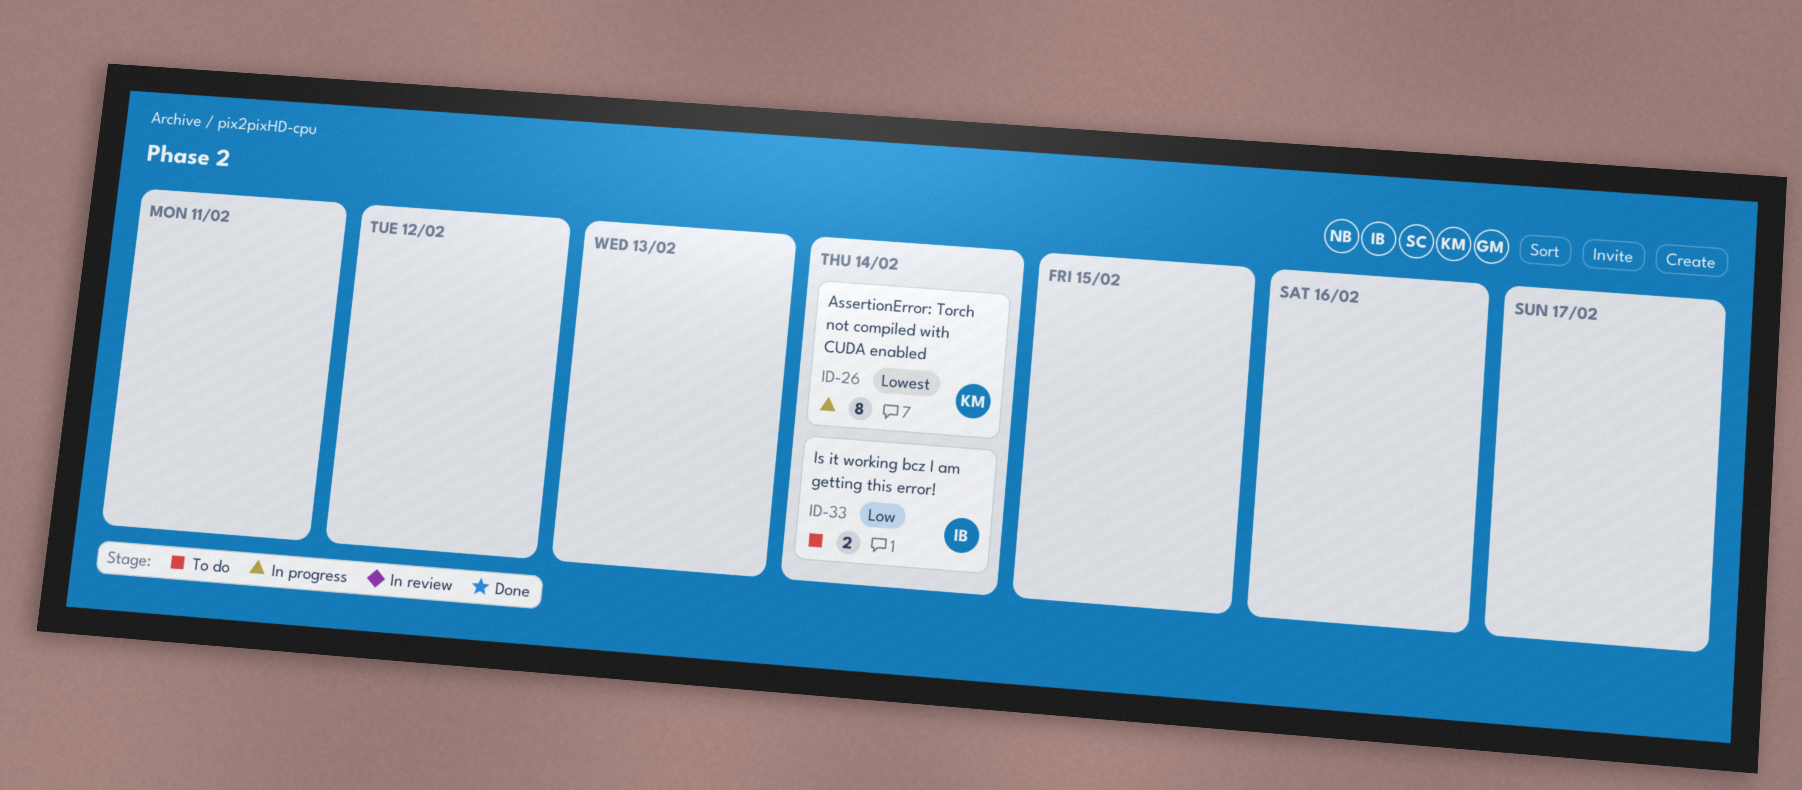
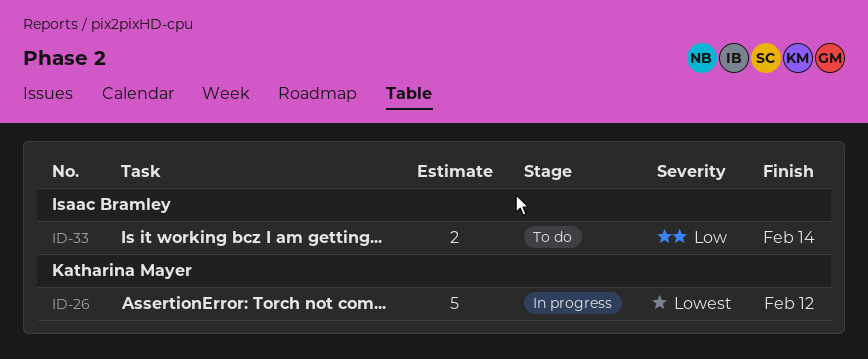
ID-26, estimate: 8 -> 5
ID-26, due: Feb 14 -> Feb 12

